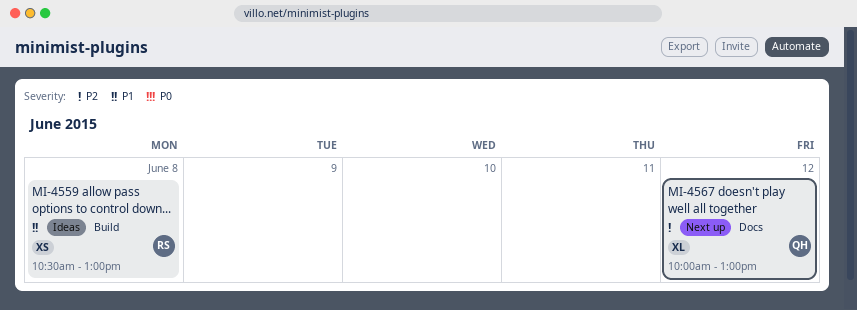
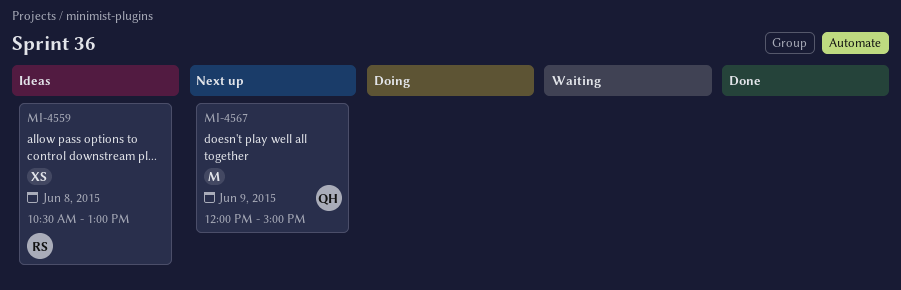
MI-4567, estimate: XL -> M
MI-4567, day: Jun 12 -> Jun 9
MI-4567, begins: 10:00 -> 12:00
MI-4567, ends: 13:00 -> 15:00

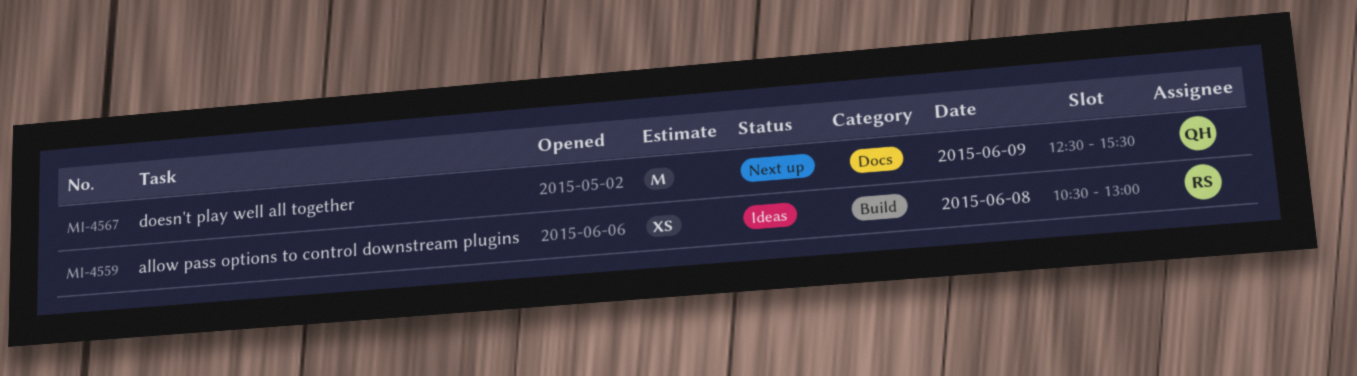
MI-4567, begins: 12:00 -> 12:30
MI-4567, ends: 15:00 -> 15:30

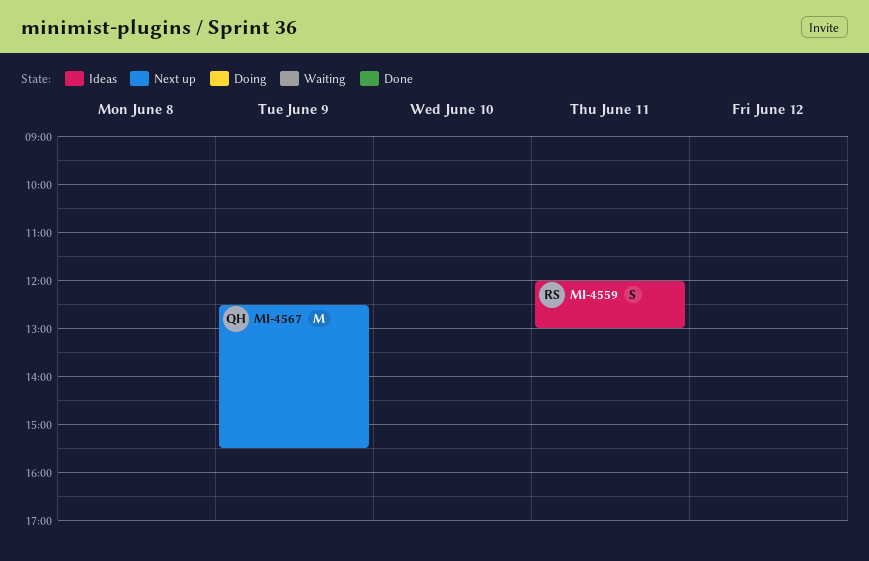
MI-4559, estimate: XS -> S
MI-4559, day: Jun 8 -> Jun 11
MI-4559, begins: 10:30 -> 12:00

